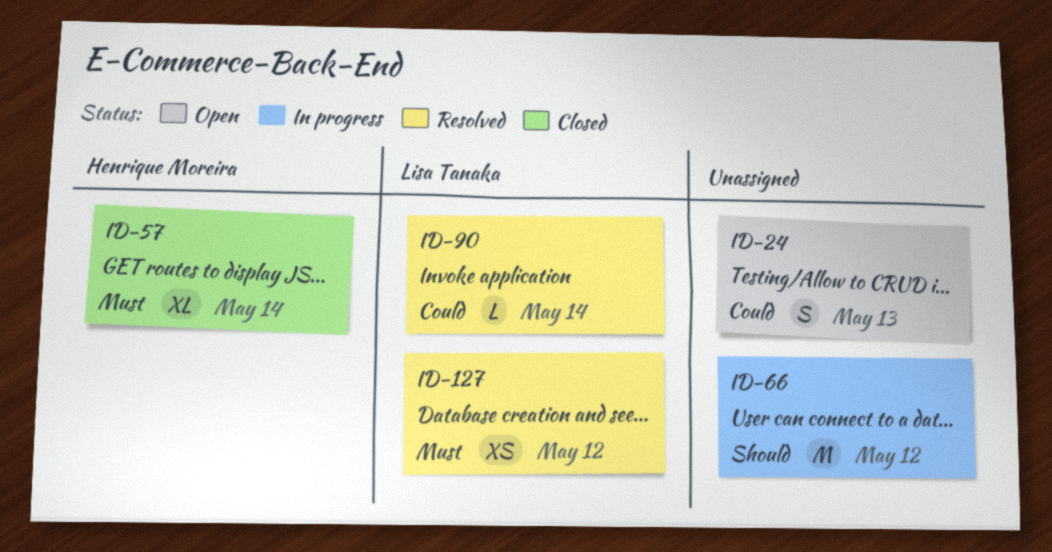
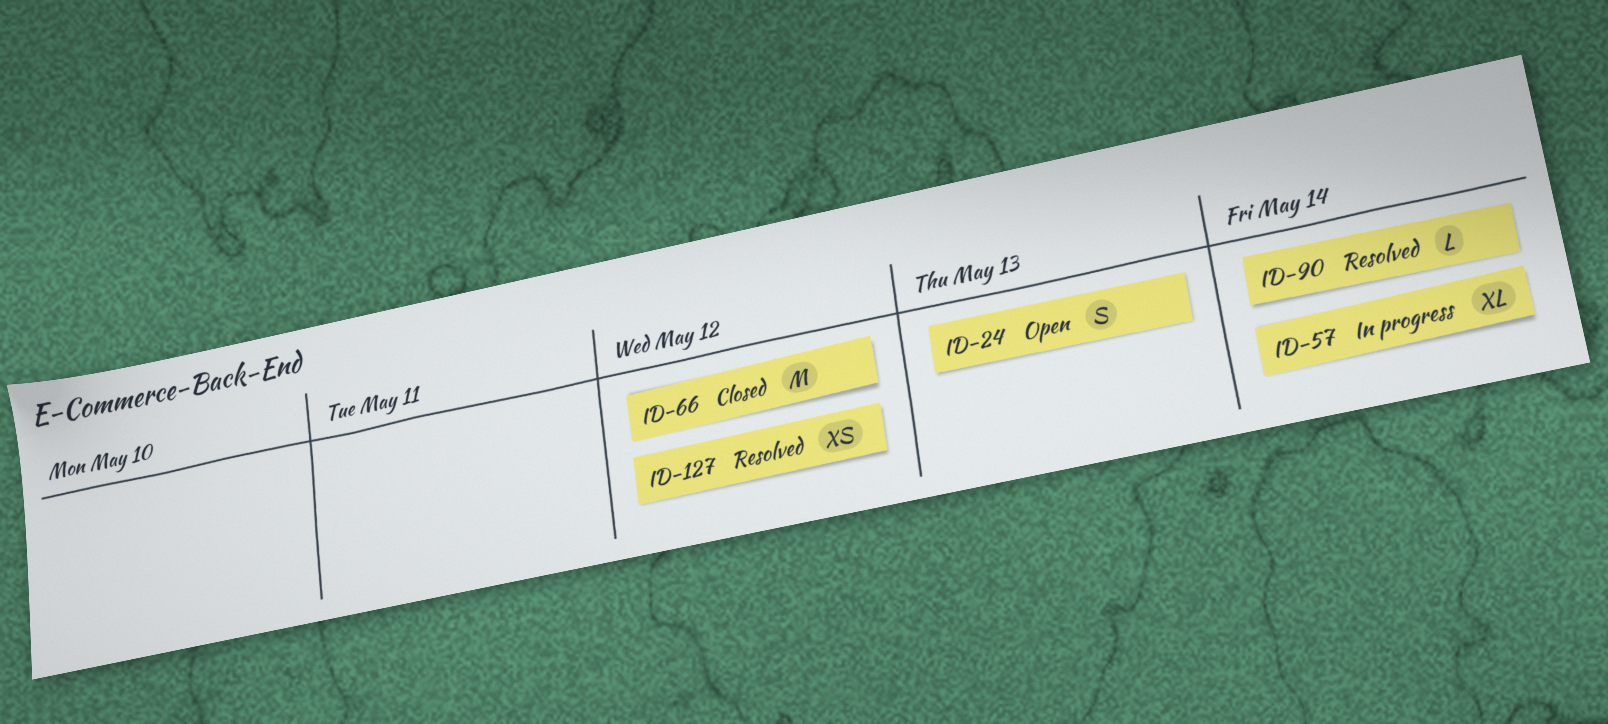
ID-57, status: Closed -> In progress
ID-66, status: In progress -> Closed

